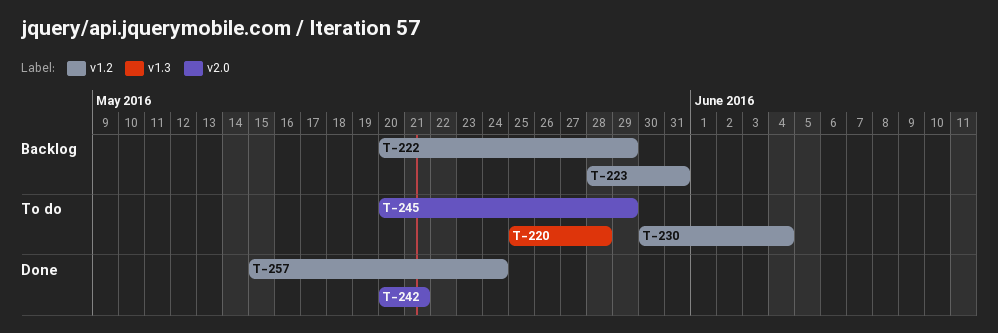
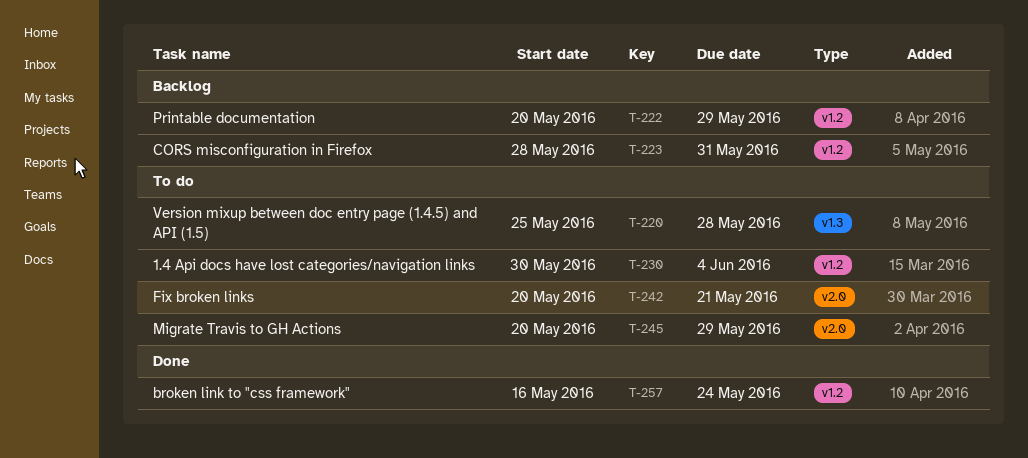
T-242, status: Done -> To do
T-257, start: May 15 -> May 16

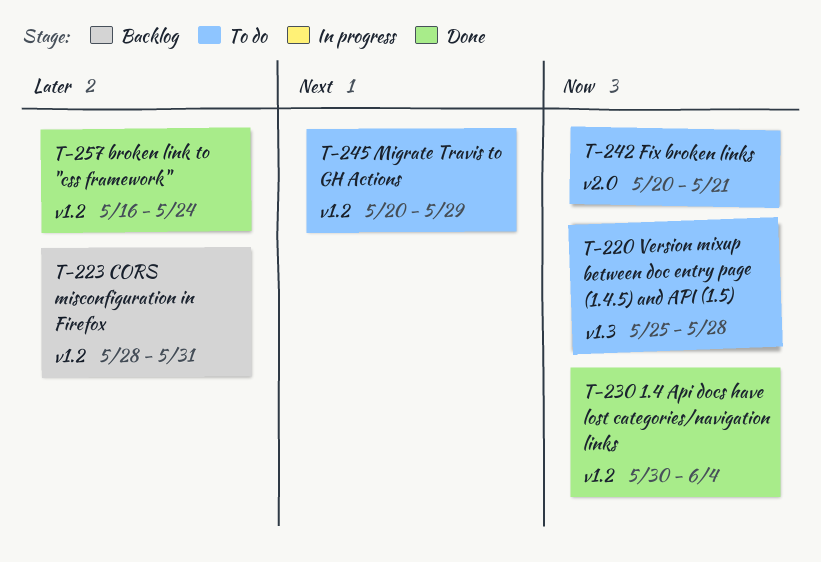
T-222: present -> none
T-230, status: To do -> Done
T-245, label: v2.0 -> v1.2

